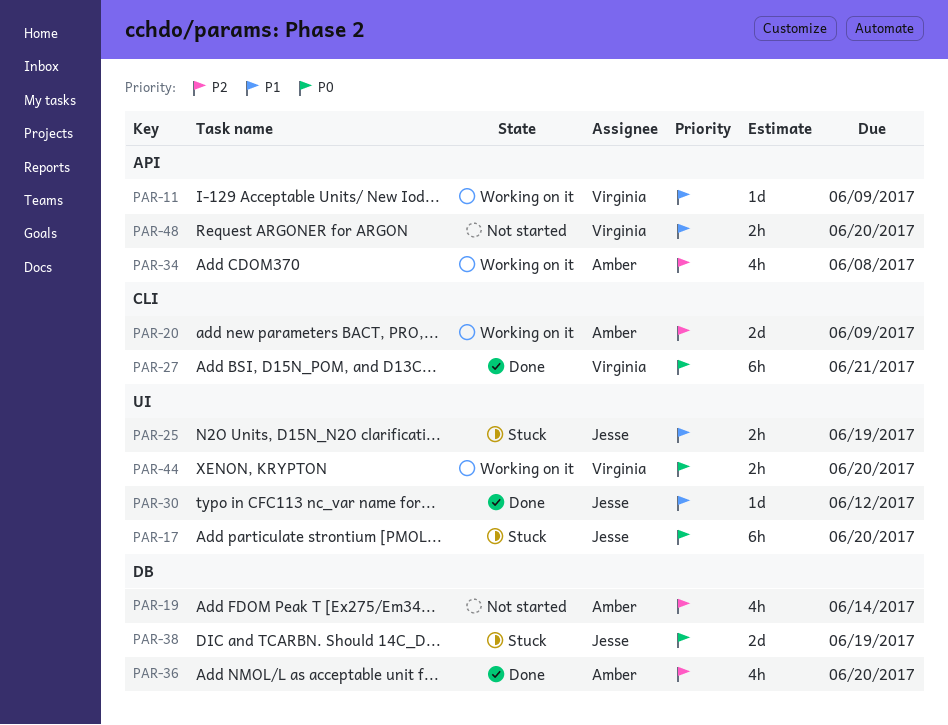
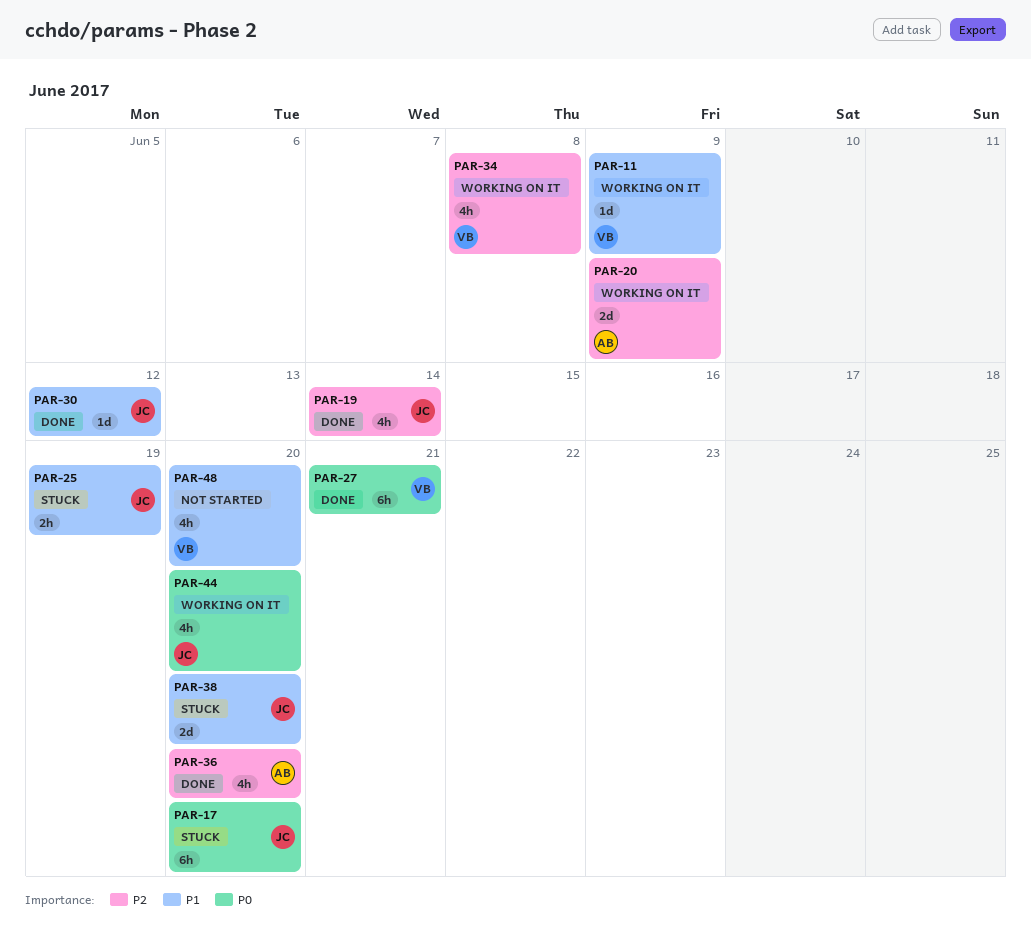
PAR-19, status: Not started -> Done
PAR-19, owner: Amber -> Jesse
PAR-34, owner: Amber -> Virginia
PAR-38, priority: P0 -> P1
PAR-38, due: Jun 19 -> Jun 20
PAR-44, owner: Virginia -> Jesse
PAR-44, estimate: 2h -> 4h
PAR-48, estimate: 2h -> 4h

